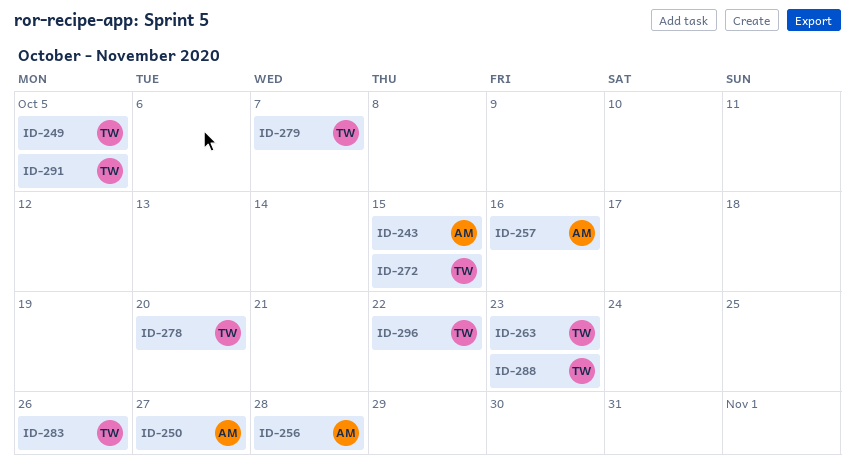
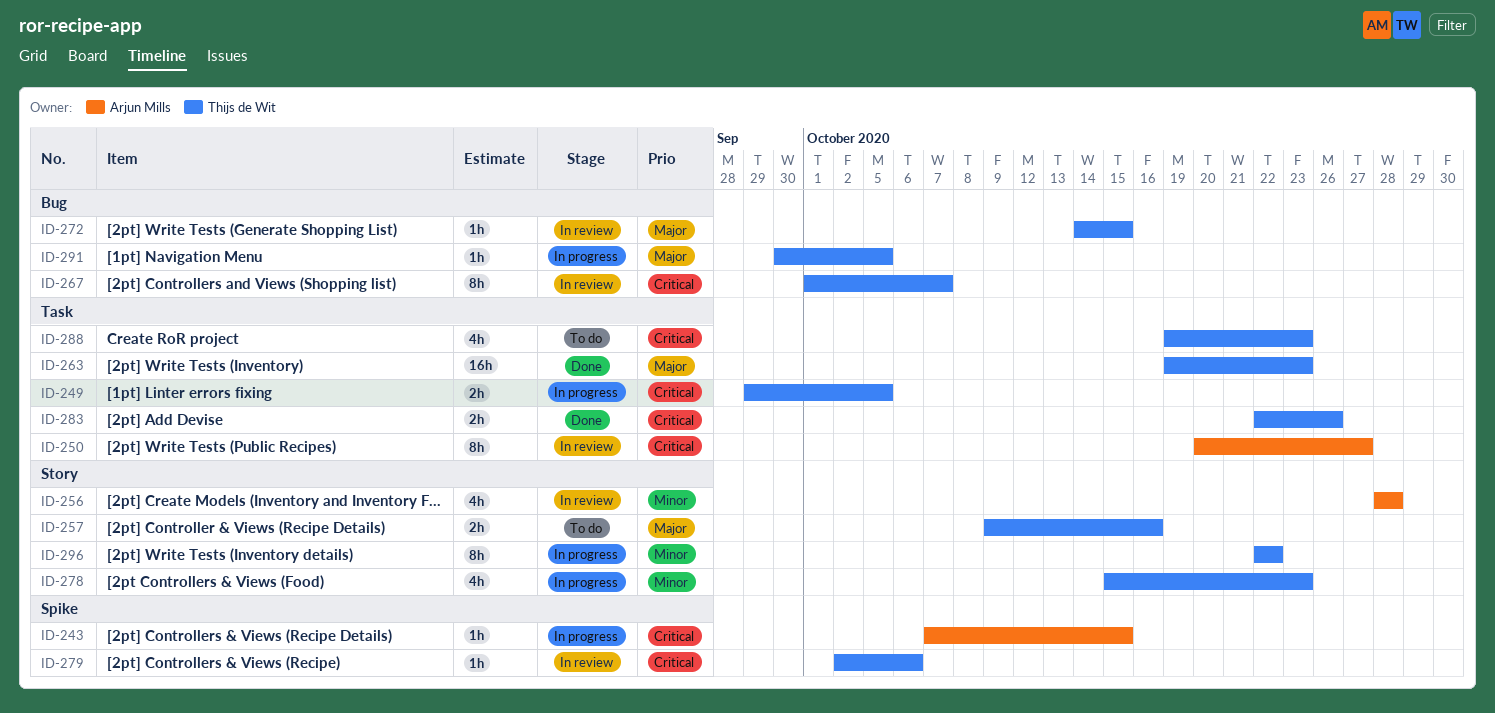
ID-257, owner: Arjun Mills -> Thijs de Wit
ID-267: none -> present
ID-278, due: Oct 20 -> Oct 23
ID-279, due: Oct 7 -> Oct 6

